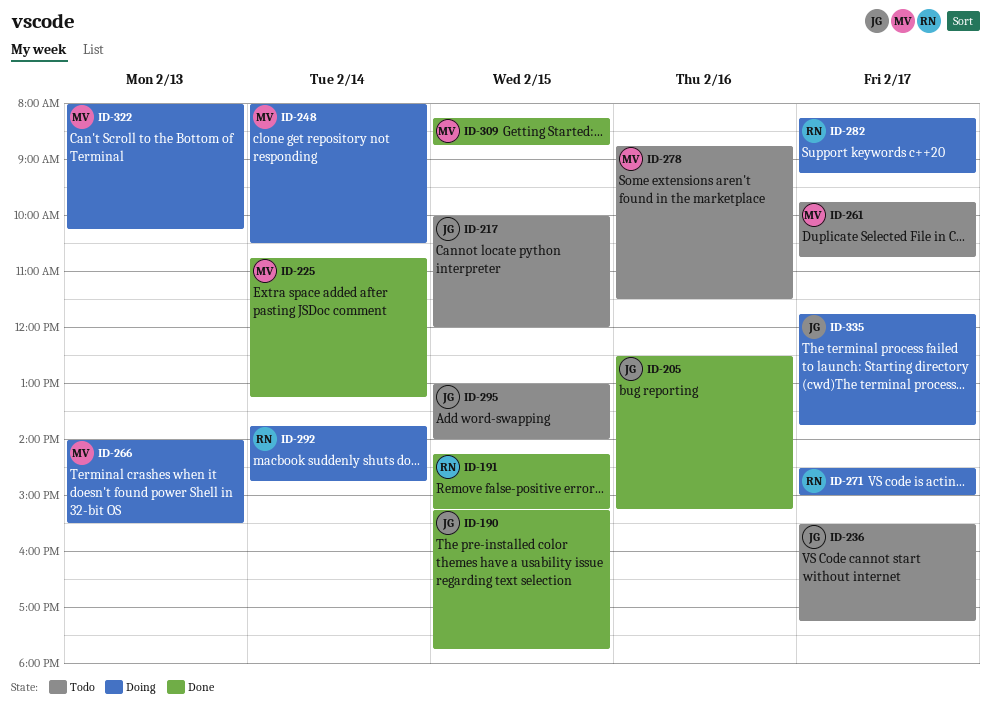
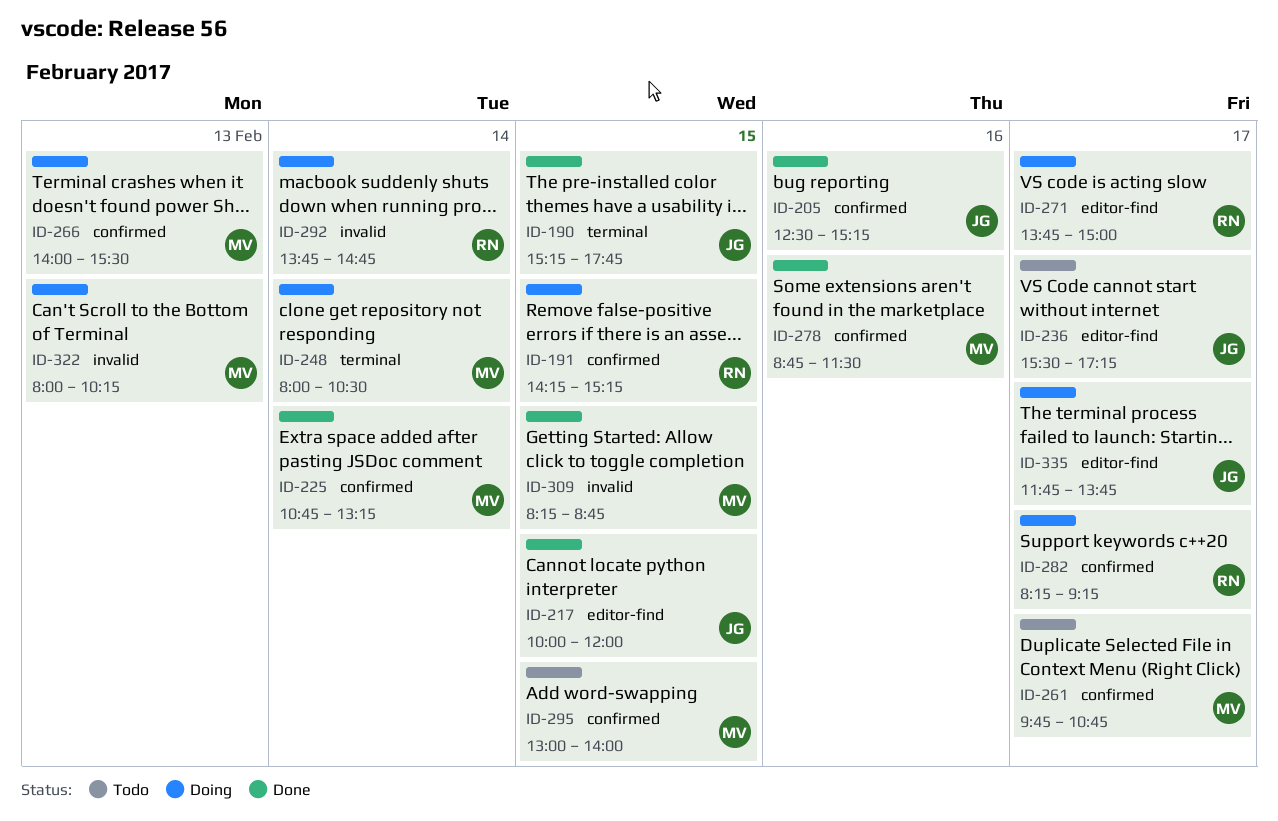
ID-191, status: Done -> Doing
ID-217, status: Todo -> Done
ID-271, begins: 14:30 -> 13:45
ID-278, status: Todo -> Done
ID-295, owner: JG -> MV

